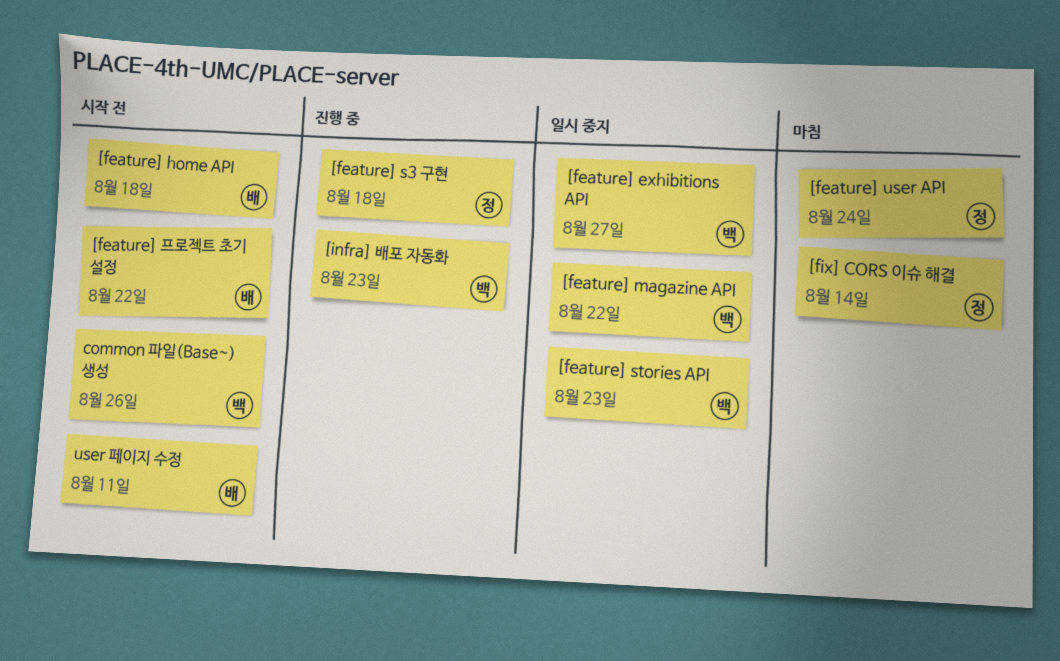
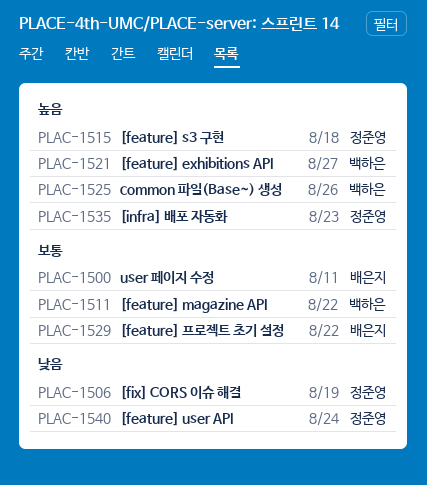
[feature] home API: present -> none
[feature] stories API: present -> none
[fix] CORS 이슈 해결, due: Aug 14 -> Aug 19
[infra] 배포 자동화, owner: 백하은 -> 정준영

